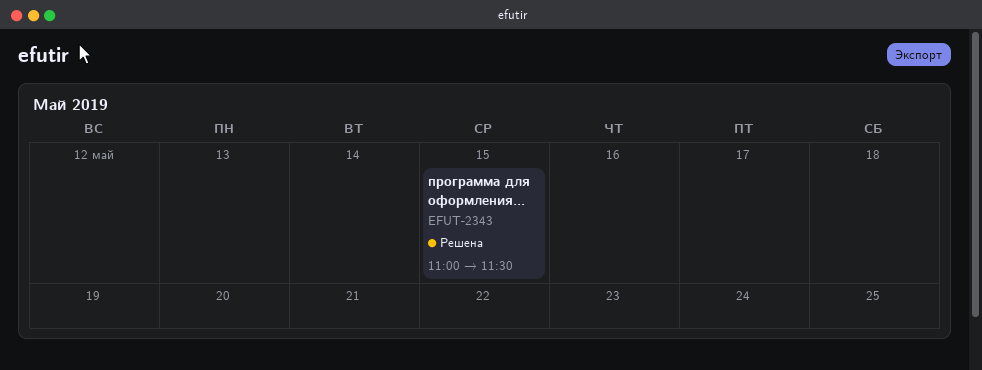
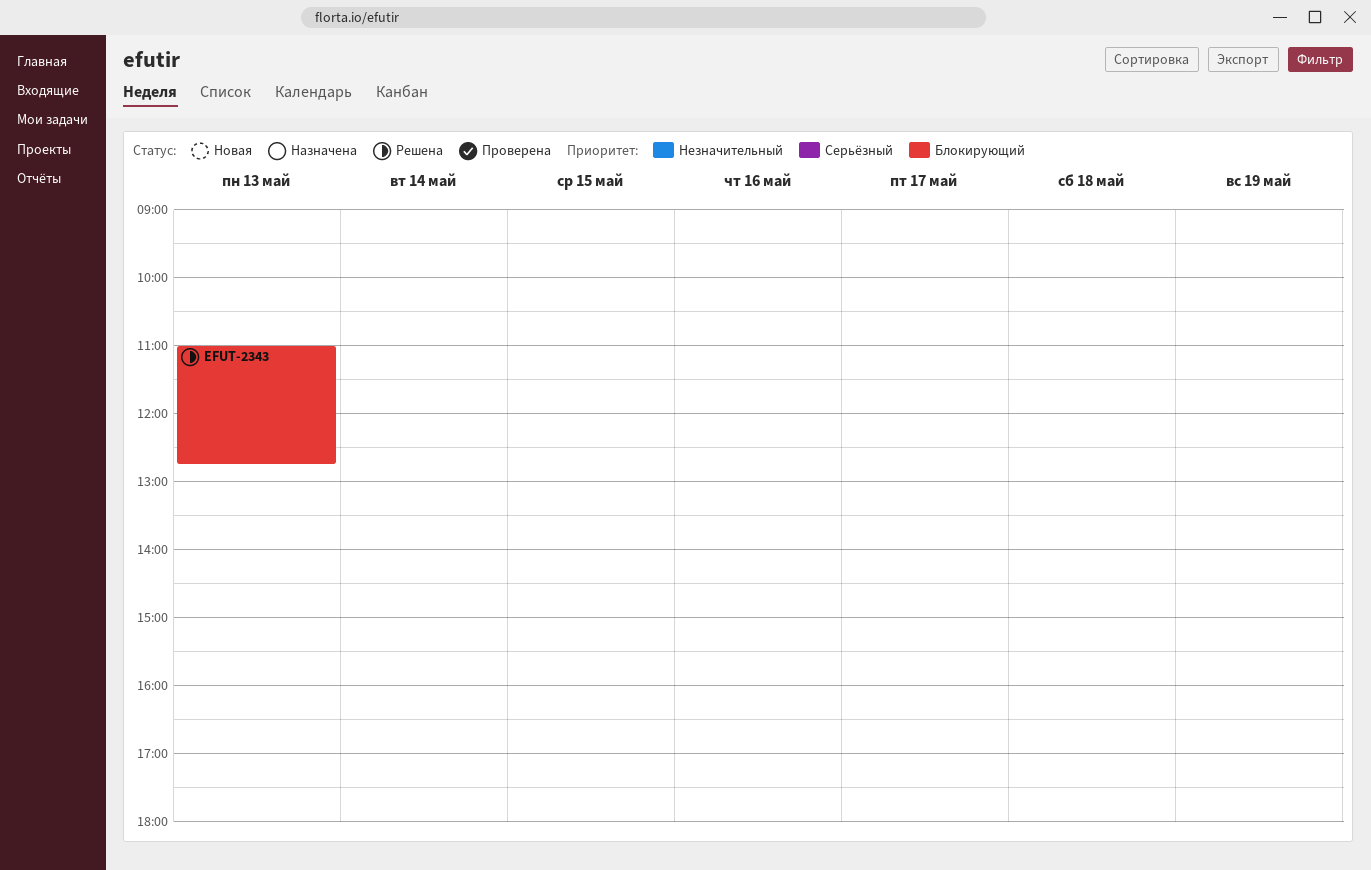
EFUT-2343, day: May 15 -> May 13
EFUT-2343, ends: 11:30 -> 12:45

